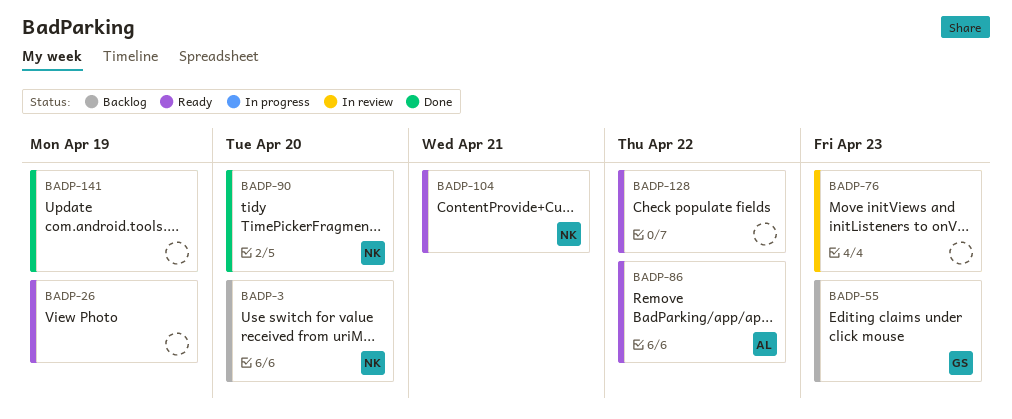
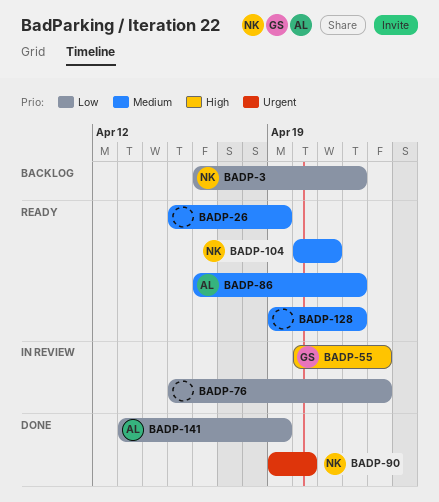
BADP-3, due: Apr 20 -> Apr 22
BADP-55, status: Backlog -> In review
BADP-141, owner: none -> AL

